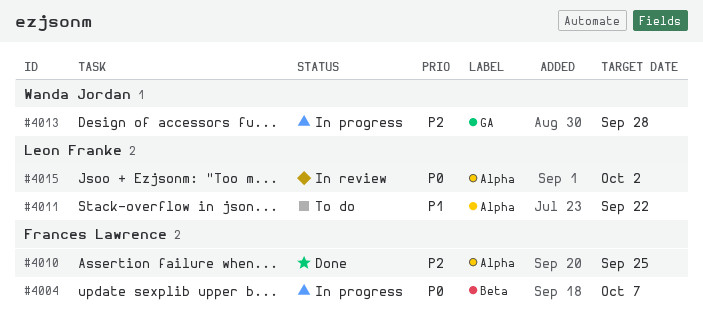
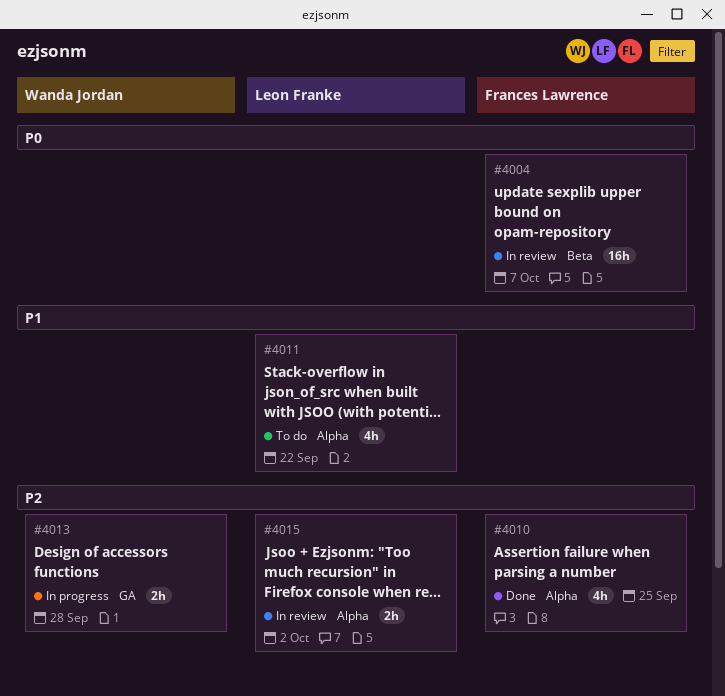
#4004, status: In progress -> In review
#4015, priority: P0 -> P2

